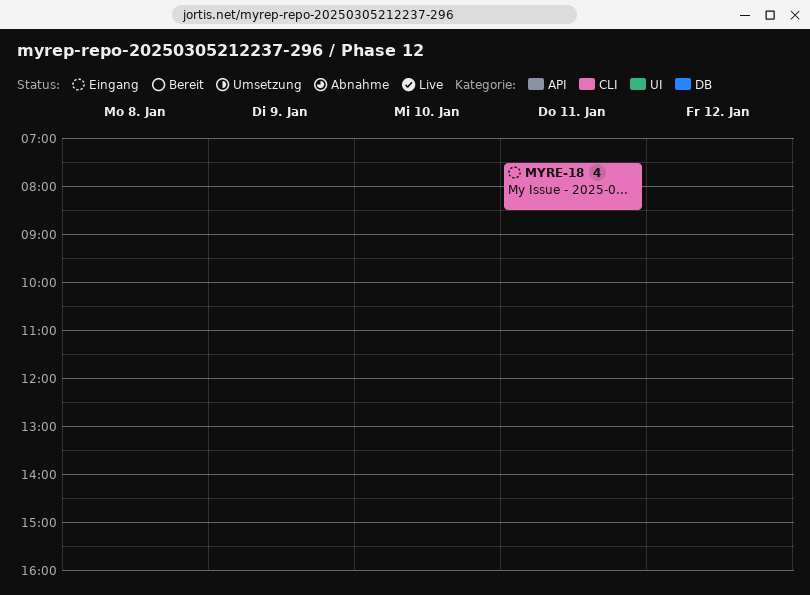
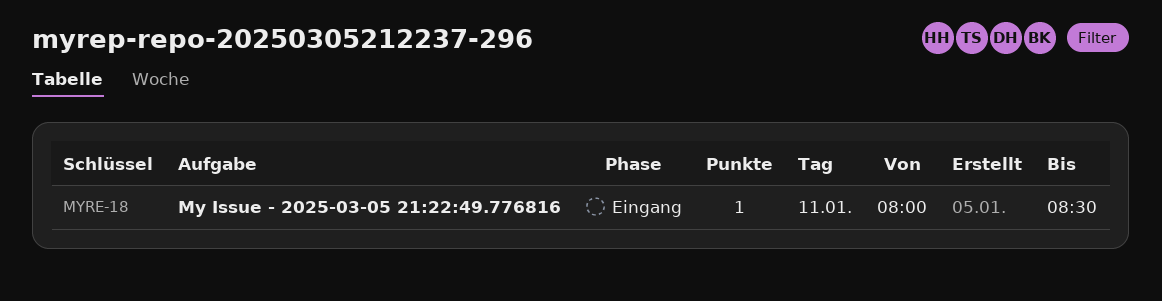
MYRE-18, estimate: 4 -> 1
MYRE-18, begins: 07:30 -> 08:00

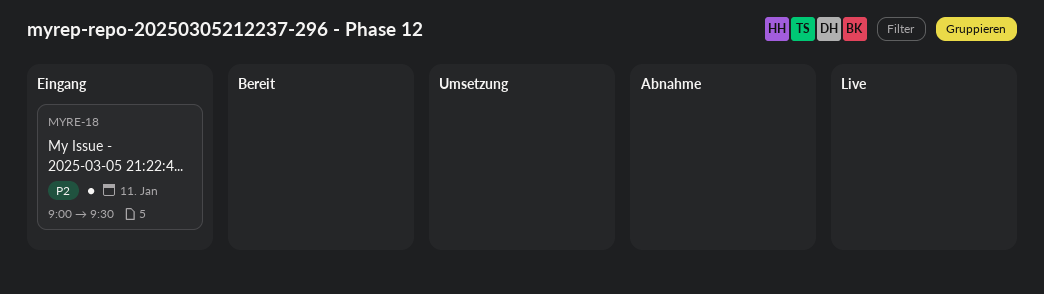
MYRE-18, begins: 08:00 -> 09:00
MYRE-18, ends: 08:30 -> 09:30

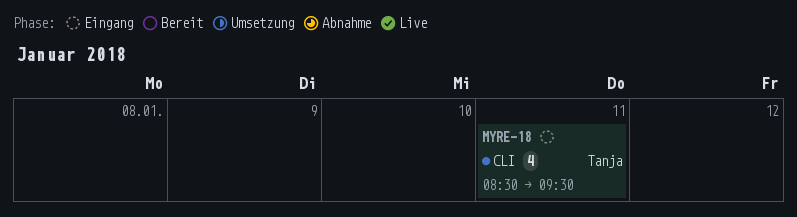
MYRE-18, estimate: 1 -> 4
MYRE-18, begins: 09:00 -> 08:30

